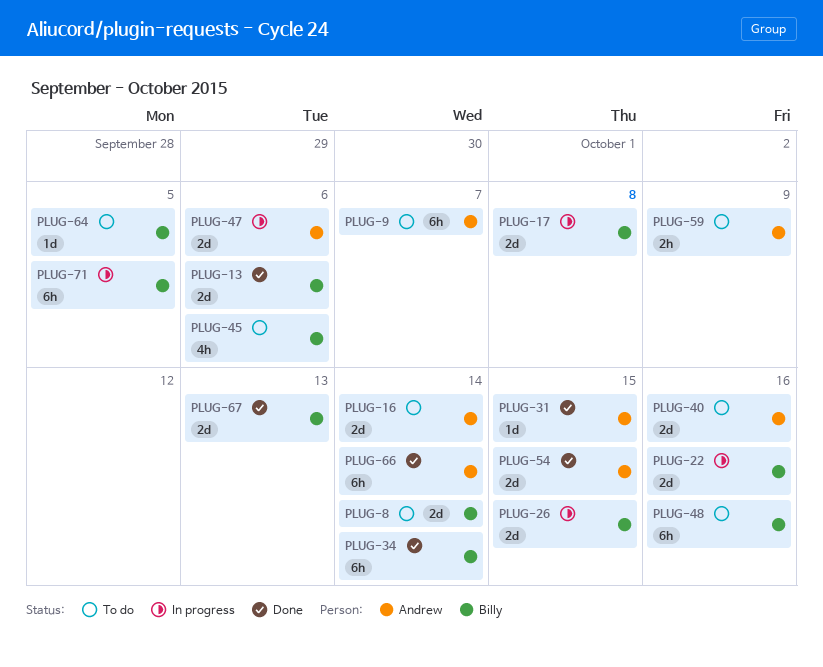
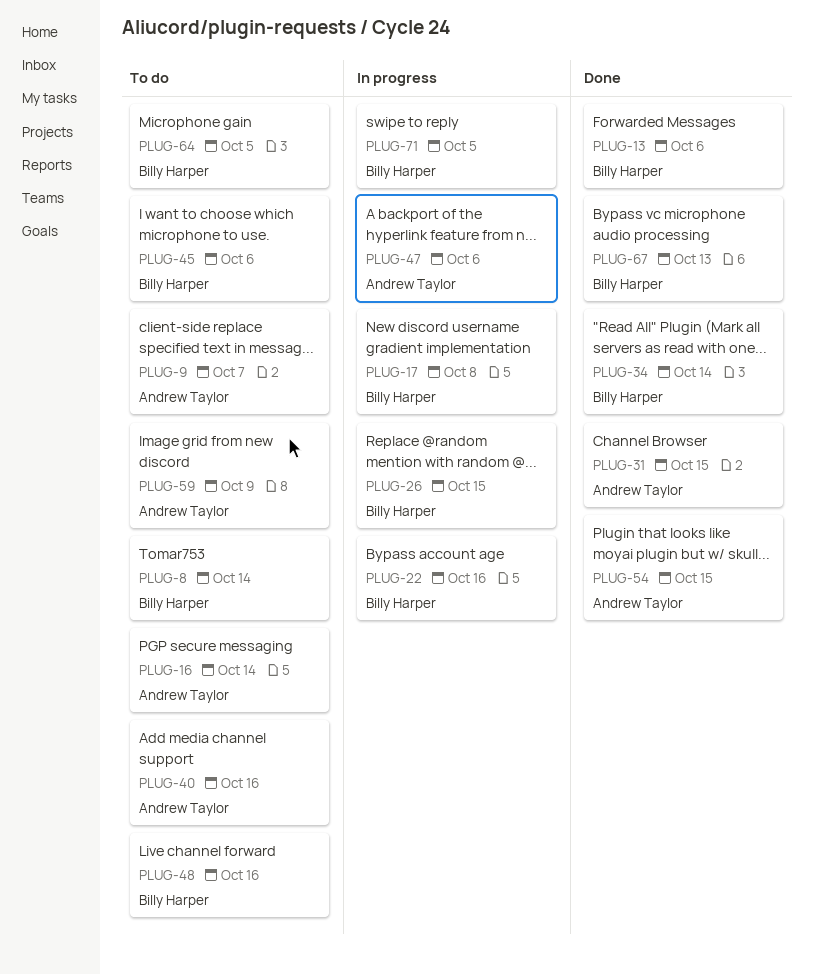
PLUG-66: present -> none

